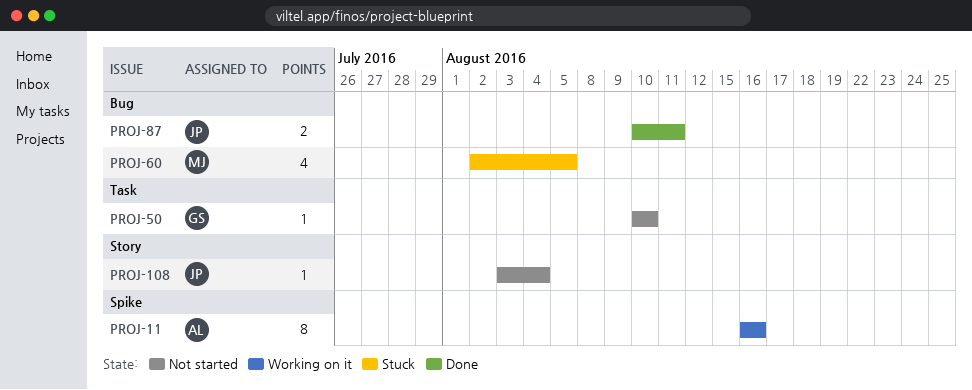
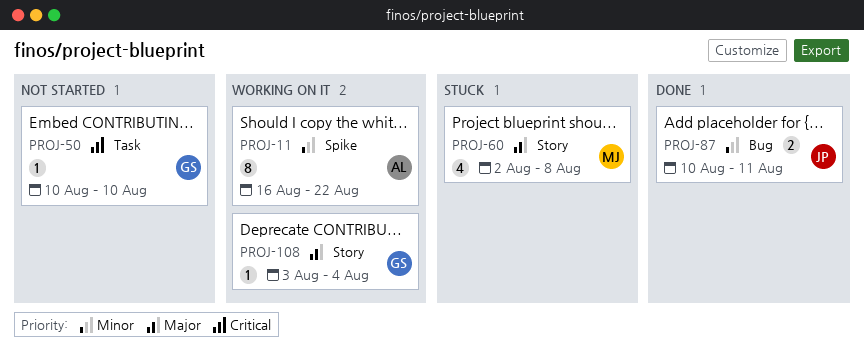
PROJ-11, due: Aug 16 -> Aug 22
PROJ-60, label: Bug -> Story
PROJ-60, due: Aug 5 -> Aug 8
PROJ-108, status: Not started -> Working on it
PROJ-108, owner: JP -> GS

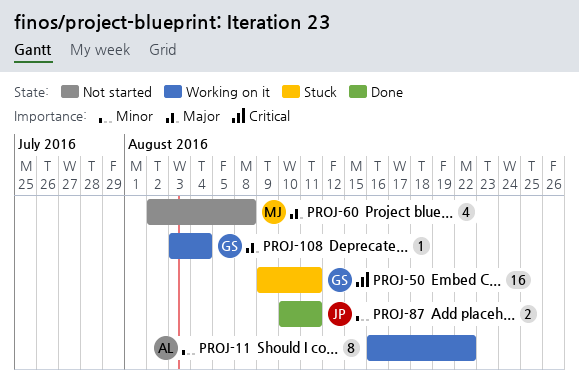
PROJ-50, status: Not started -> Stuck
PROJ-50, estimate: 1 -> 16
PROJ-50, start: Aug 10 -> Aug 9
PROJ-50, due: Aug 10 -> Aug 11
PROJ-60, status: Stuck -> Not started

